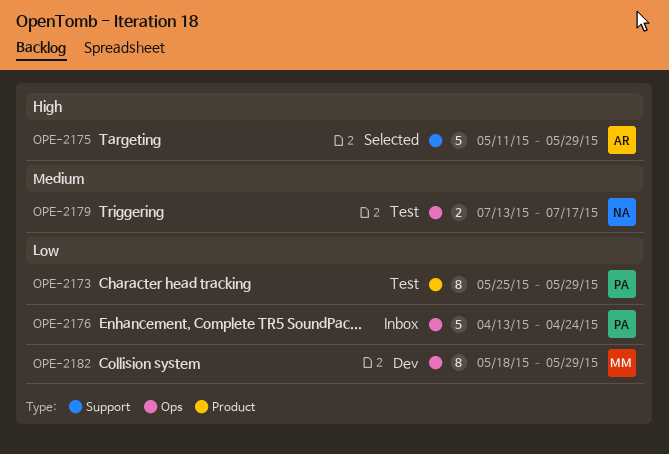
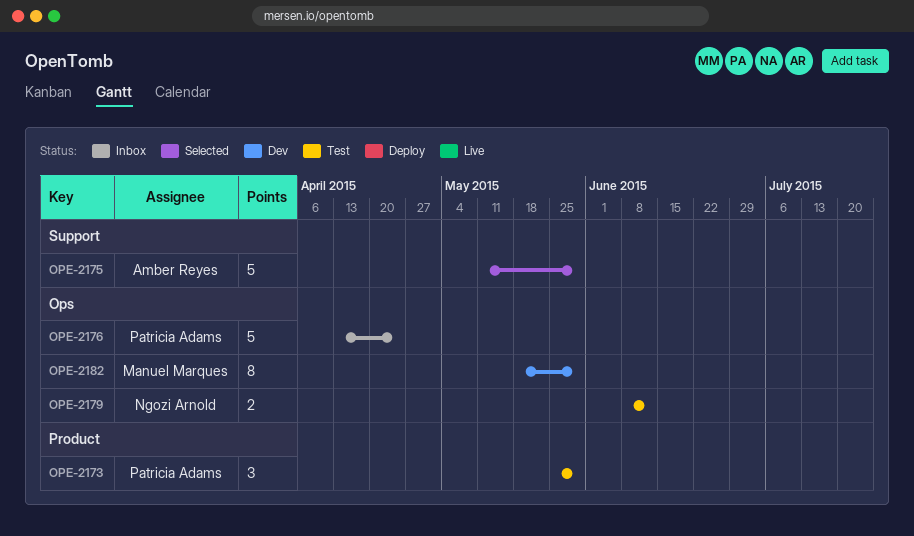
OPE-2173, estimate: 8 -> 3
OPE-2179, start: Jul 13 -> Jun 8
OPE-2179, due: Jul 17 -> Jun 12

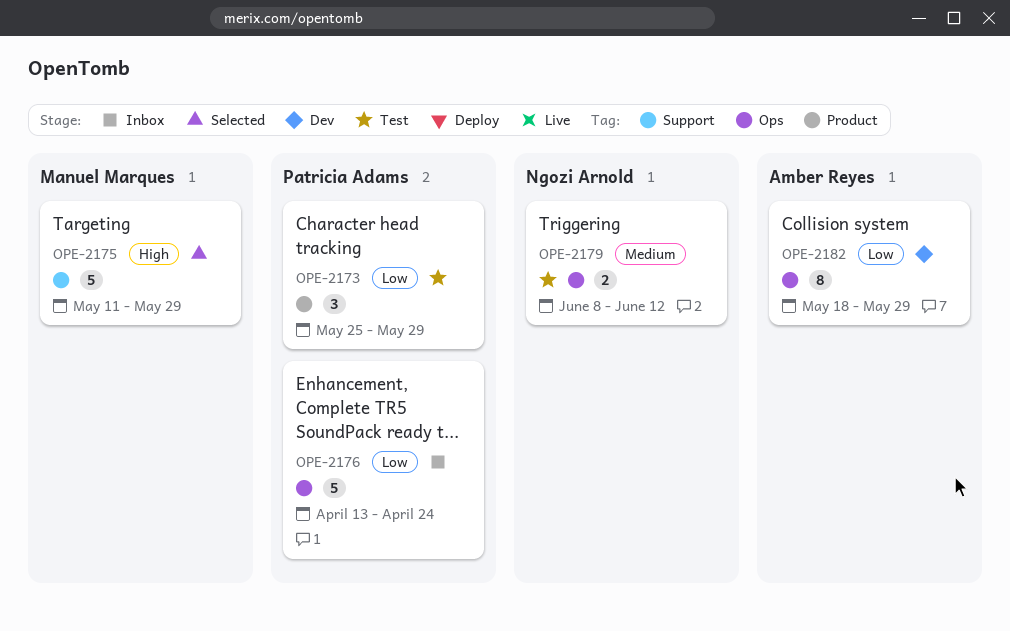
OPE-2175, owner: Amber Reyes -> Manuel Marques
OPE-2182, owner: Manuel Marques -> Amber Reyes

